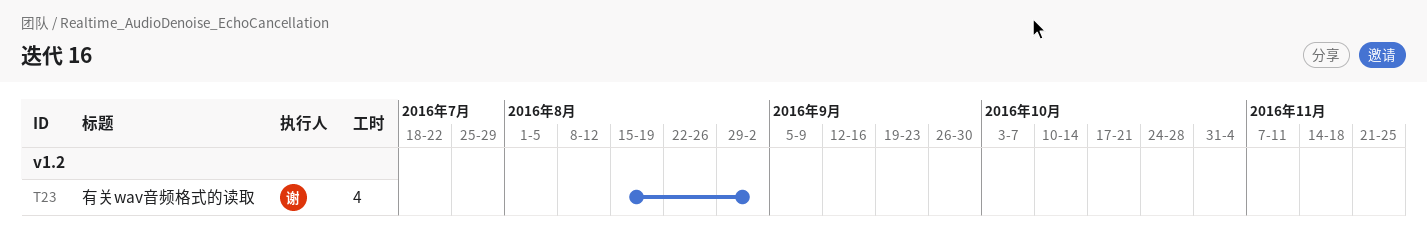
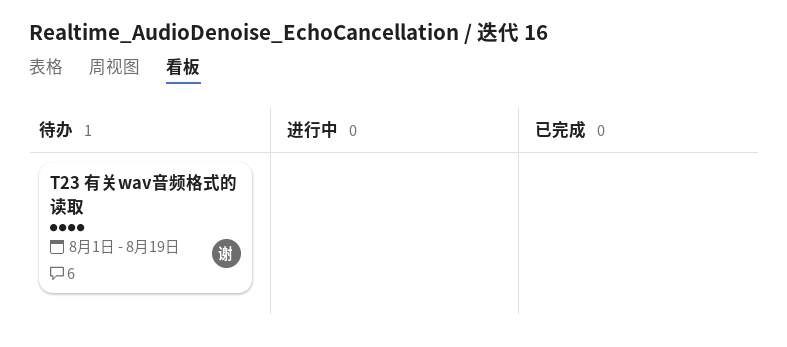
T23, start: Aug 15 -> Aug 1
T23, due: Sep 2 -> Aug 19

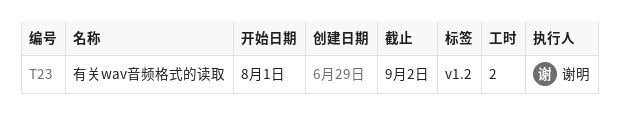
T23, estimate: 4 -> 2
T23, due: Aug 19 -> Sep 2

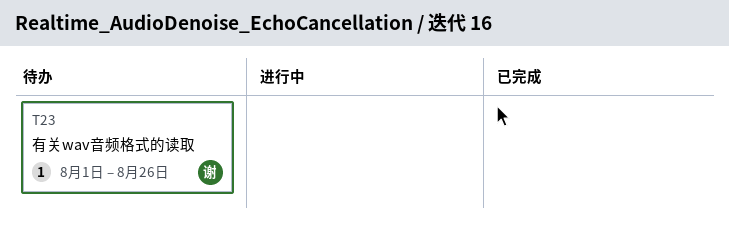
T23, estimate: 2 -> 1
T23, due: Sep 2 -> Aug 26

